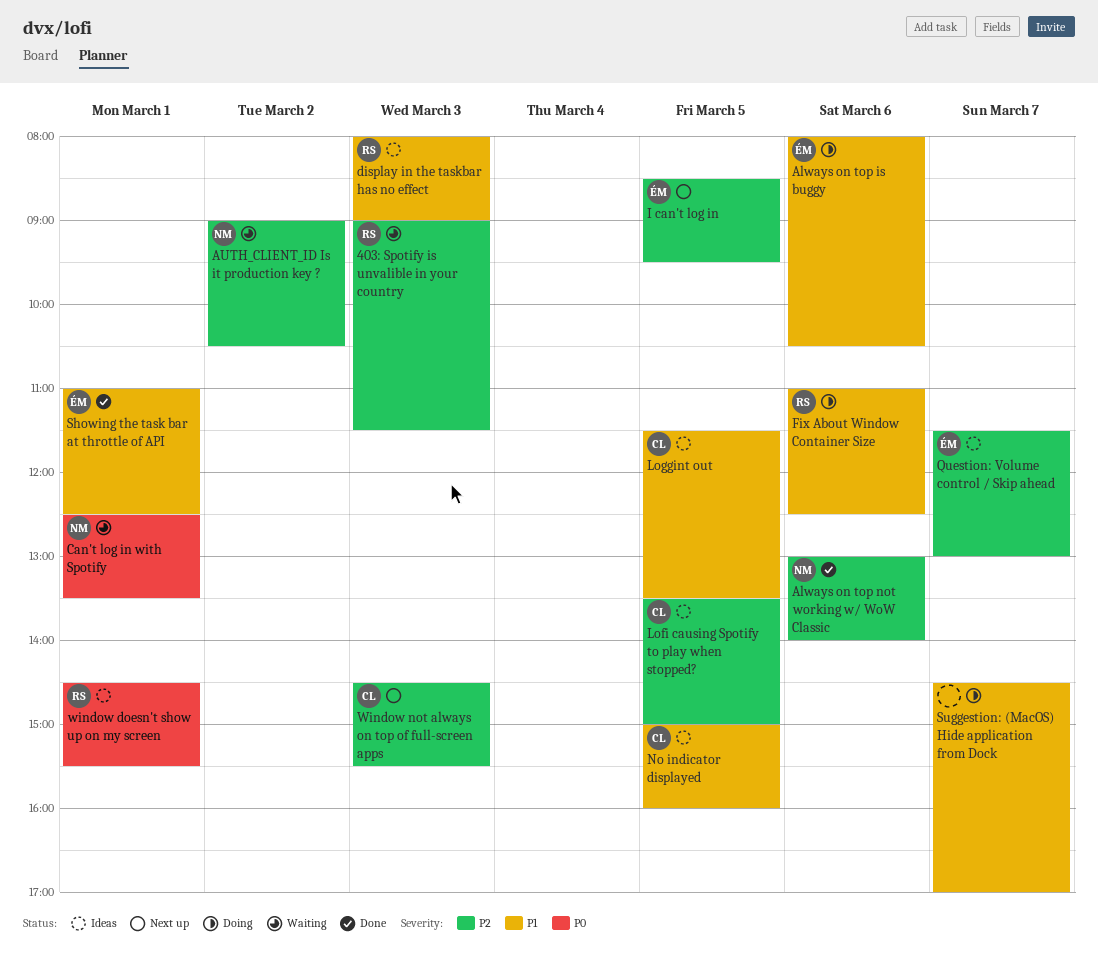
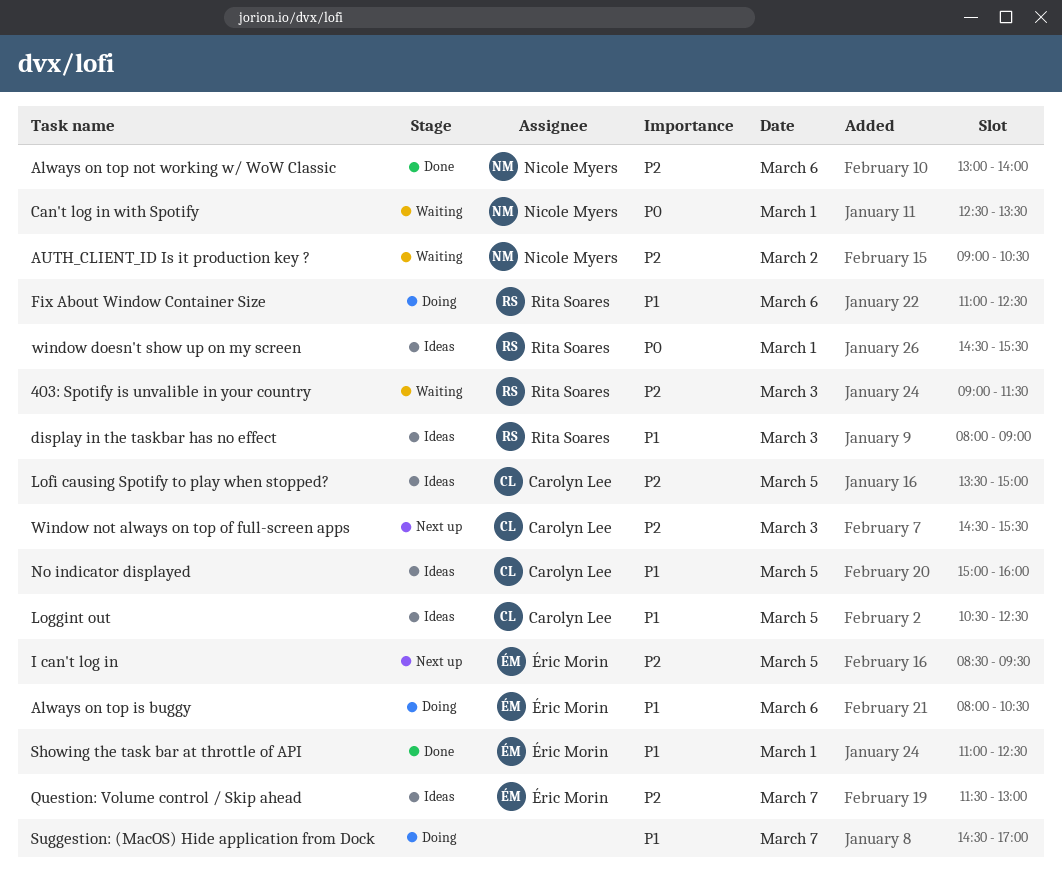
Loggint out, begins: 11:30 -> 10:30
Loggint out, ends: 13:30 -> 12:30

